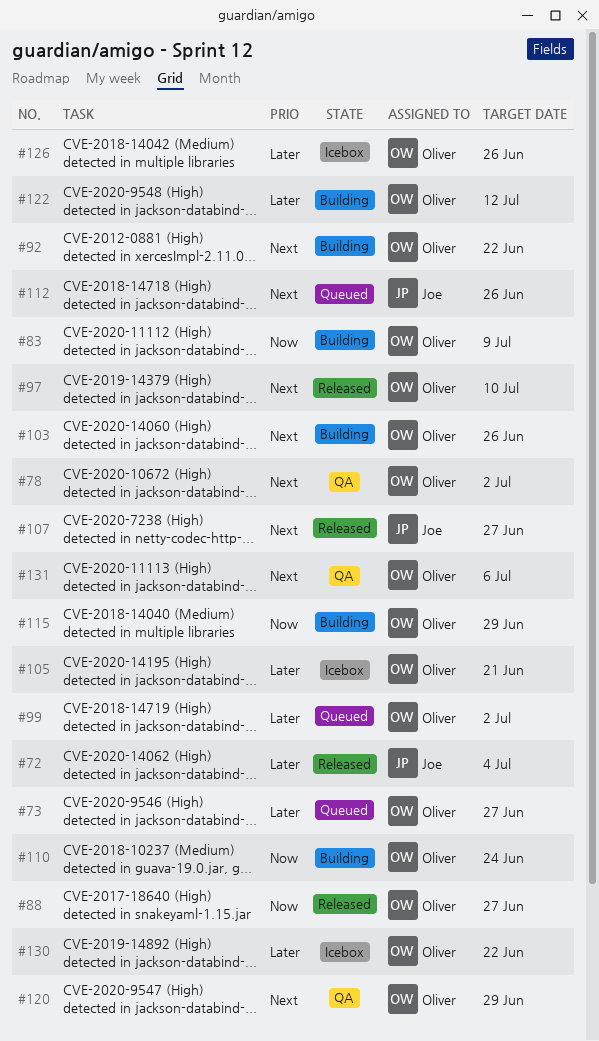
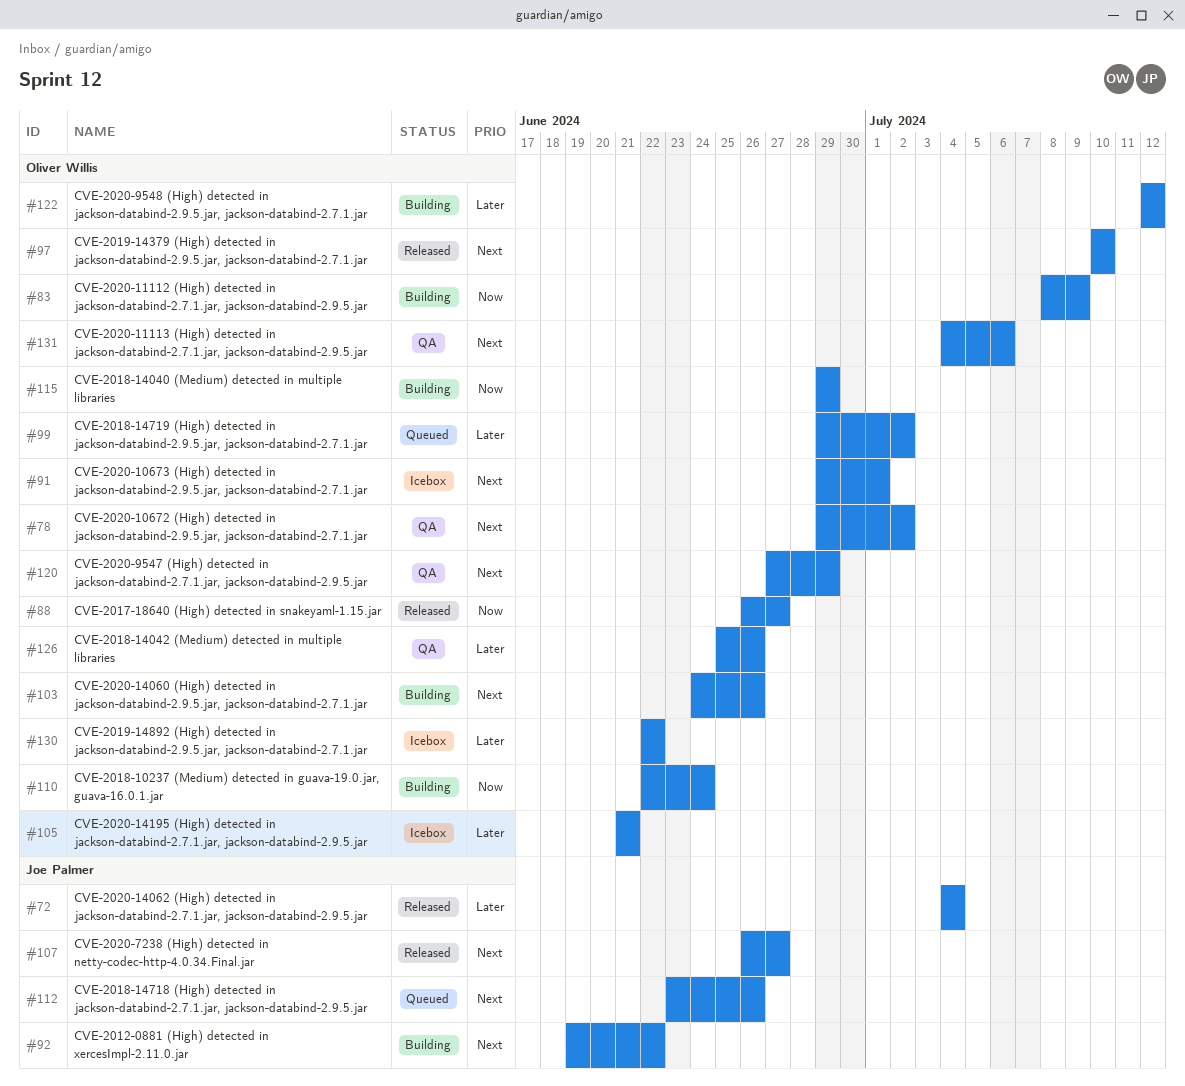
#73: present -> none
#91: none -> present
#92, owner: Oliver Willis -> Joe Palmer
#126, status: Icebox -> QA

